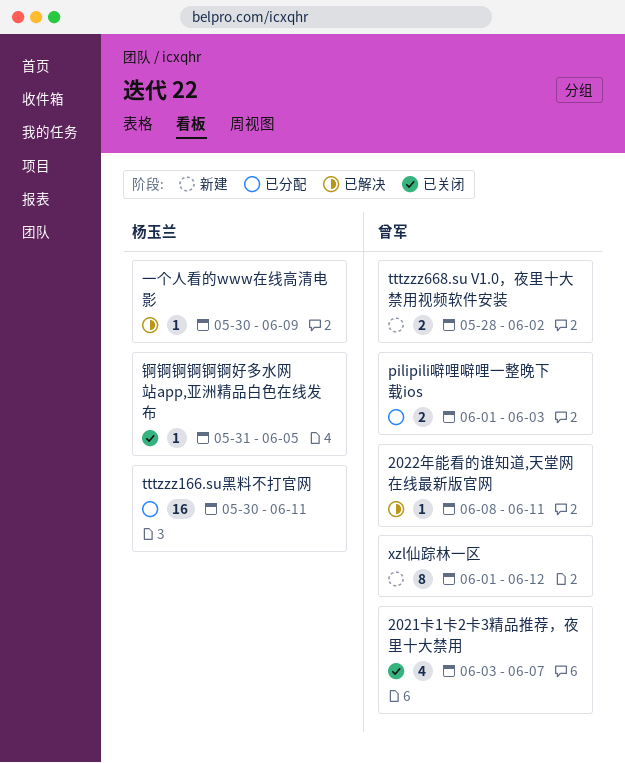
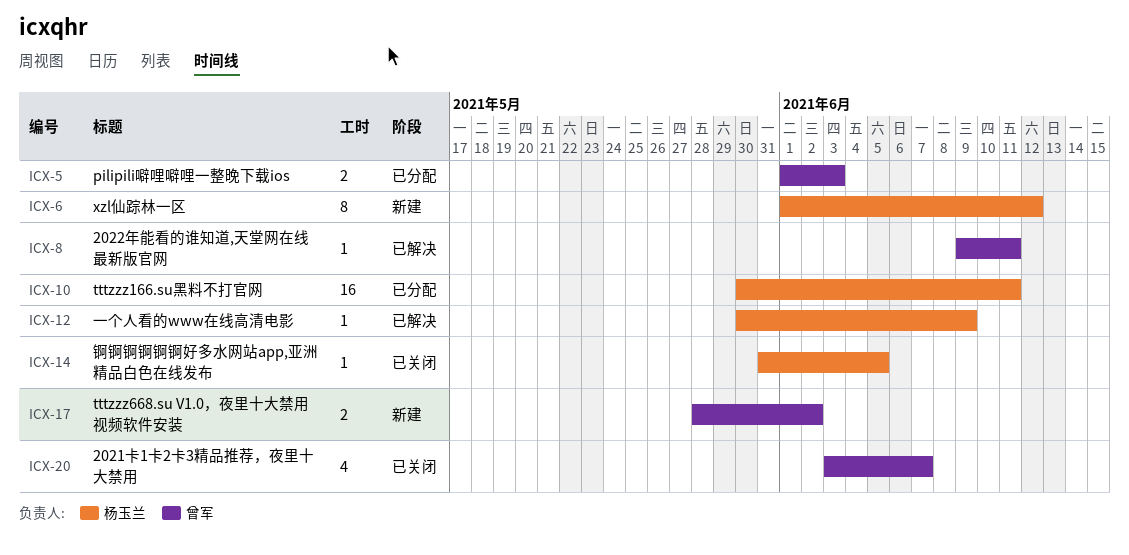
2022年能看的谁知道,天堂网在线最新版官网, start: Jun 8 -> Jun 9
xzl仙踪林一区, owner: 曾军 -> 杨玉兰

